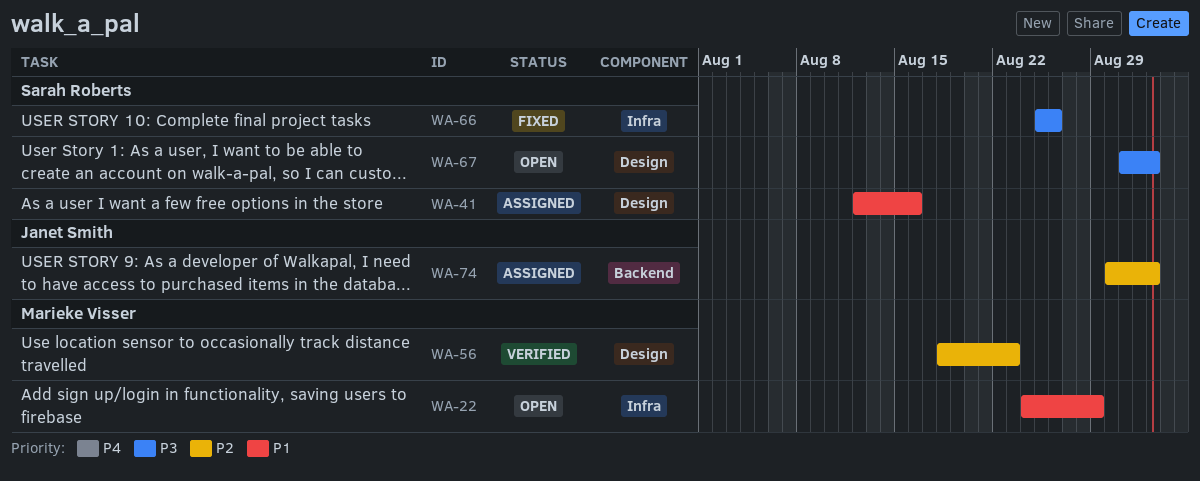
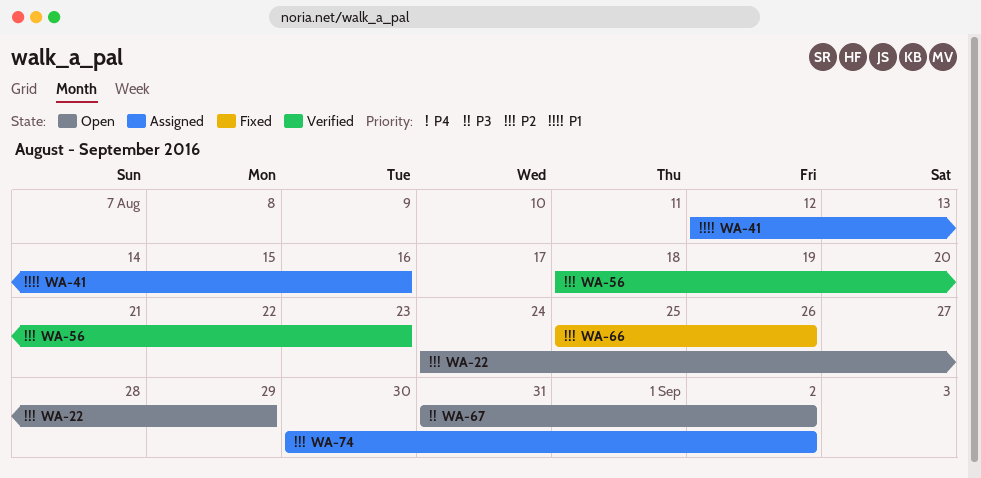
WA-22, priority: P1 -> P2
WA-66, priority: P3 -> P2

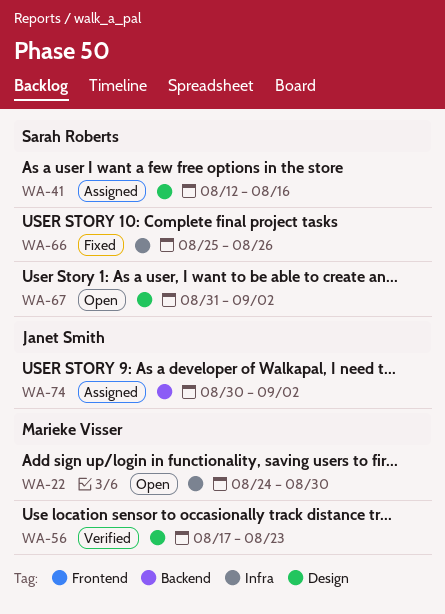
WA-22, due: Aug 29 -> Aug 30
WA-56, start: Aug 18 -> Aug 17

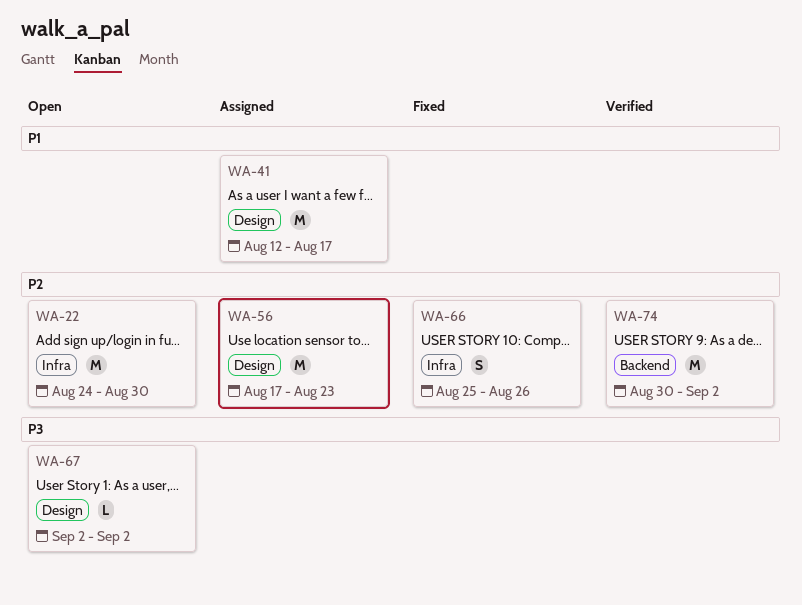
WA-41, due: Aug 16 -> Aug 17
WA-56, status: Verified -> Assigned
WA-67, start: Aug 31 -> Sep 2
WA-74, status: Assigned -> Verified

